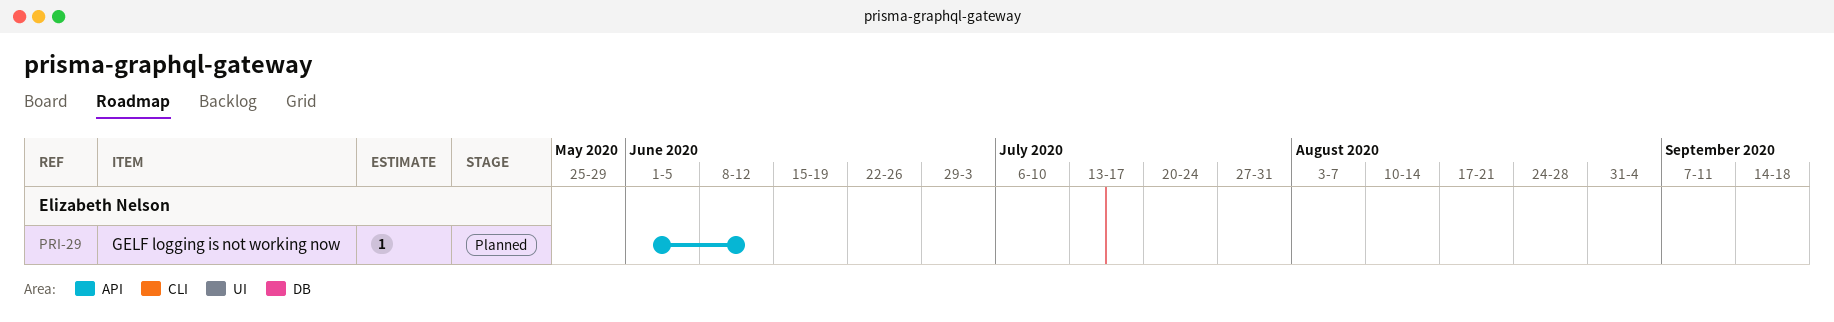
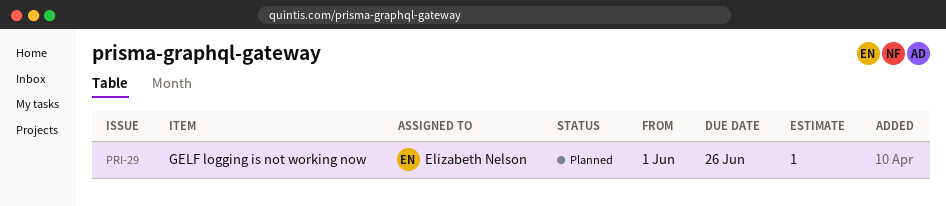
PRI-29, due: Jun 12 -> Jun 26

